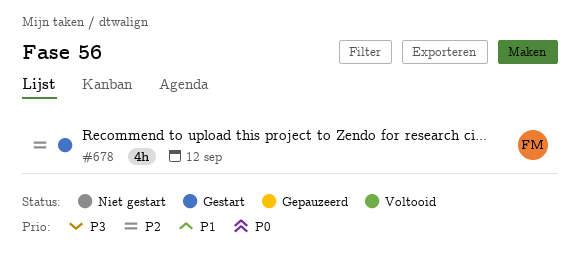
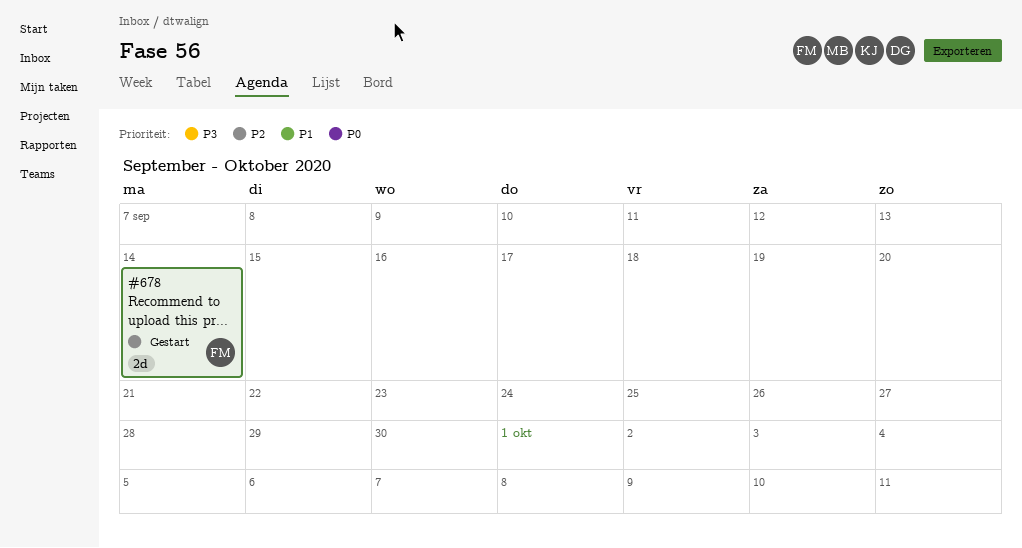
#678, estimate: 4h -> 2d
#678, due: Sep 12 -> Sep 14

